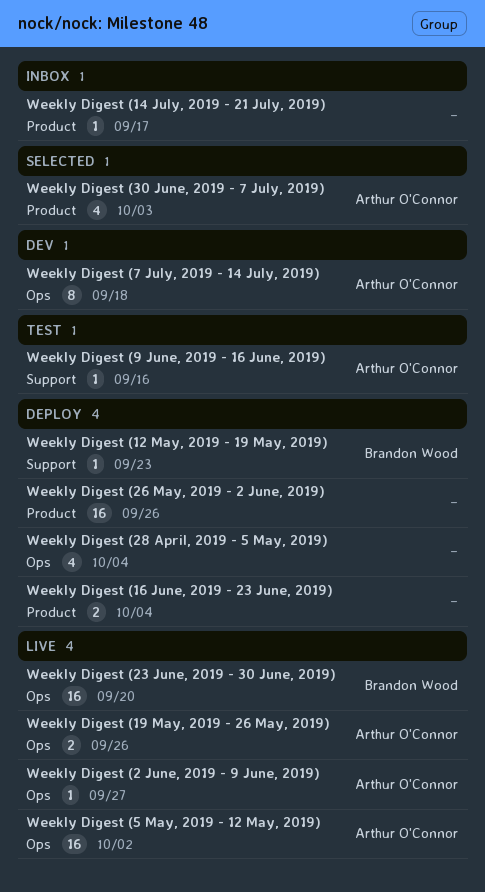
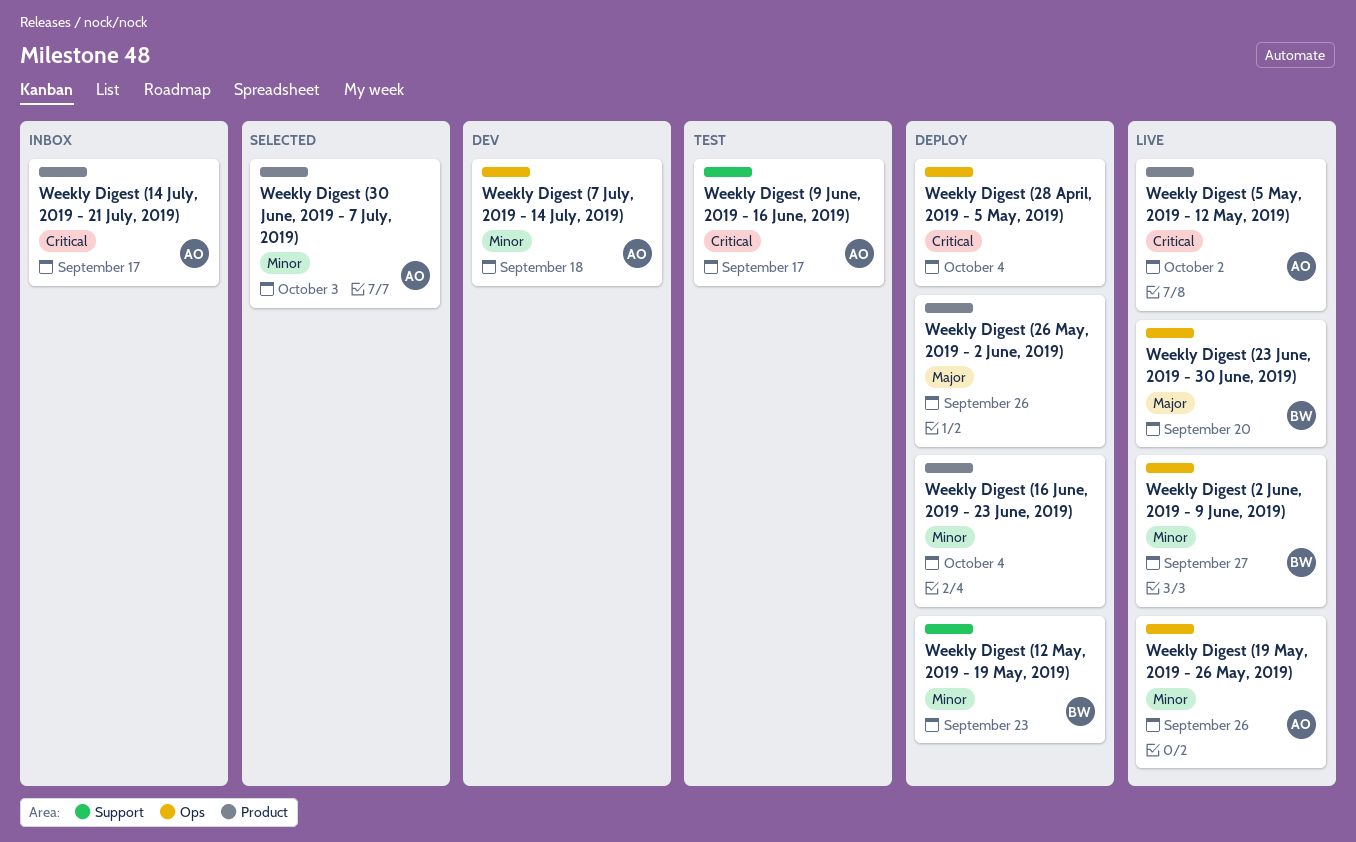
Weekly Digest (14 July, 2019 - 21 July, 2019), owner: none -> Arthur O'Connor
Weekly Digest (2 June, 2019 - 9 June, 2019), owner: Arthur O'Connor -> Brandon Wood
Weekly Digest (5 May, 2019 - 12 May, 2019), label: Ops -> Product
Weekly Digest (9 June, 2019 - 16 June, 2019), due: Sep 16 -> Sep 17

